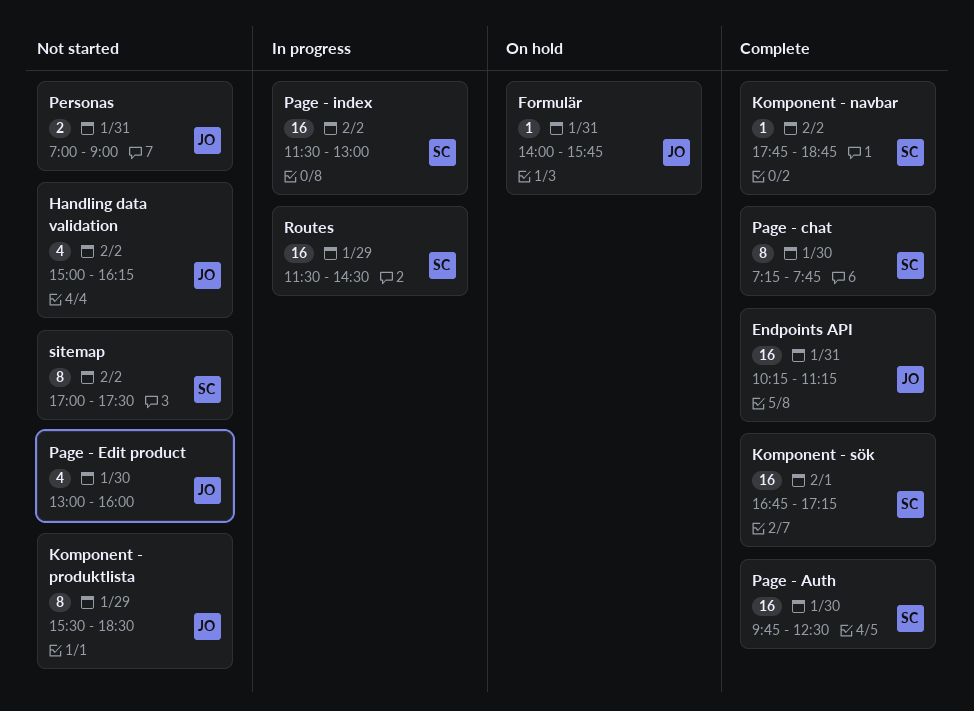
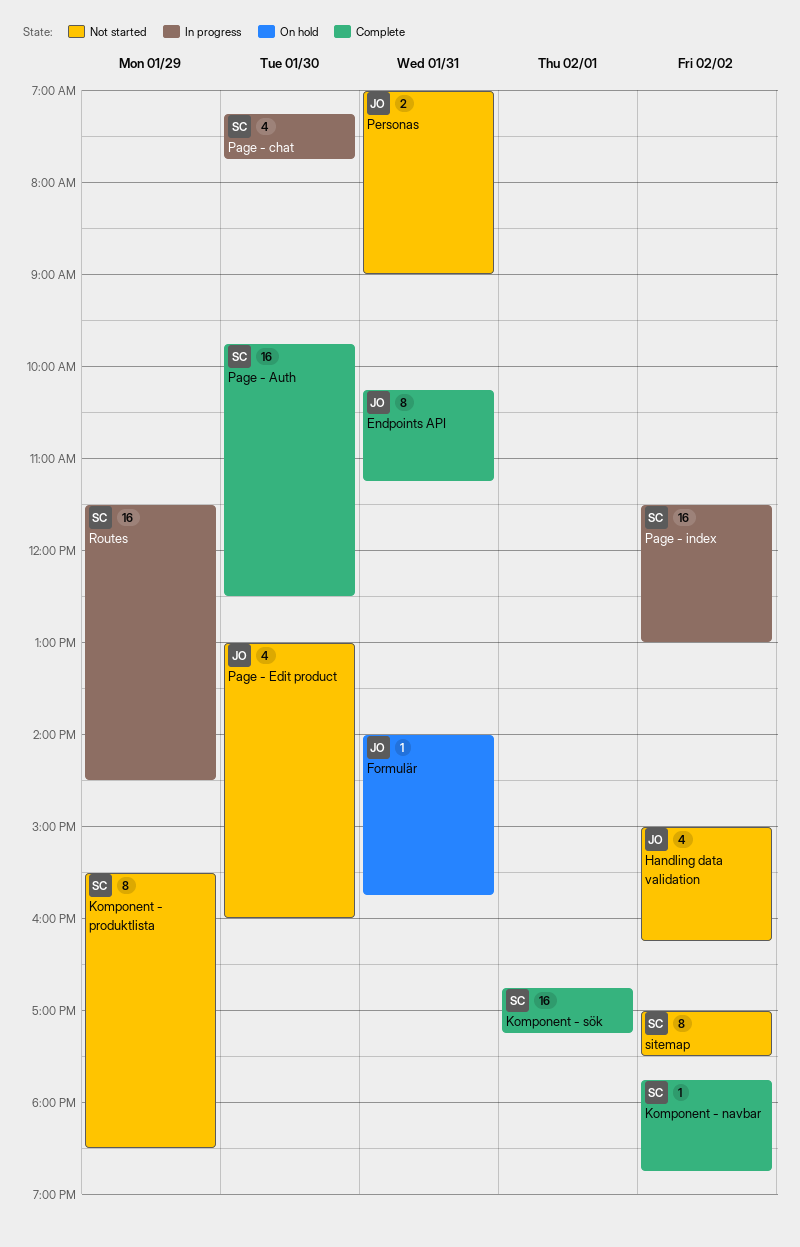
Endpoints API, estimate: 16 -> 8
Komponent - produktlista, owner: JO -> SC
Page - chat, status: Complete -> In progress
Page - chat, estimate: 8 -> 4

